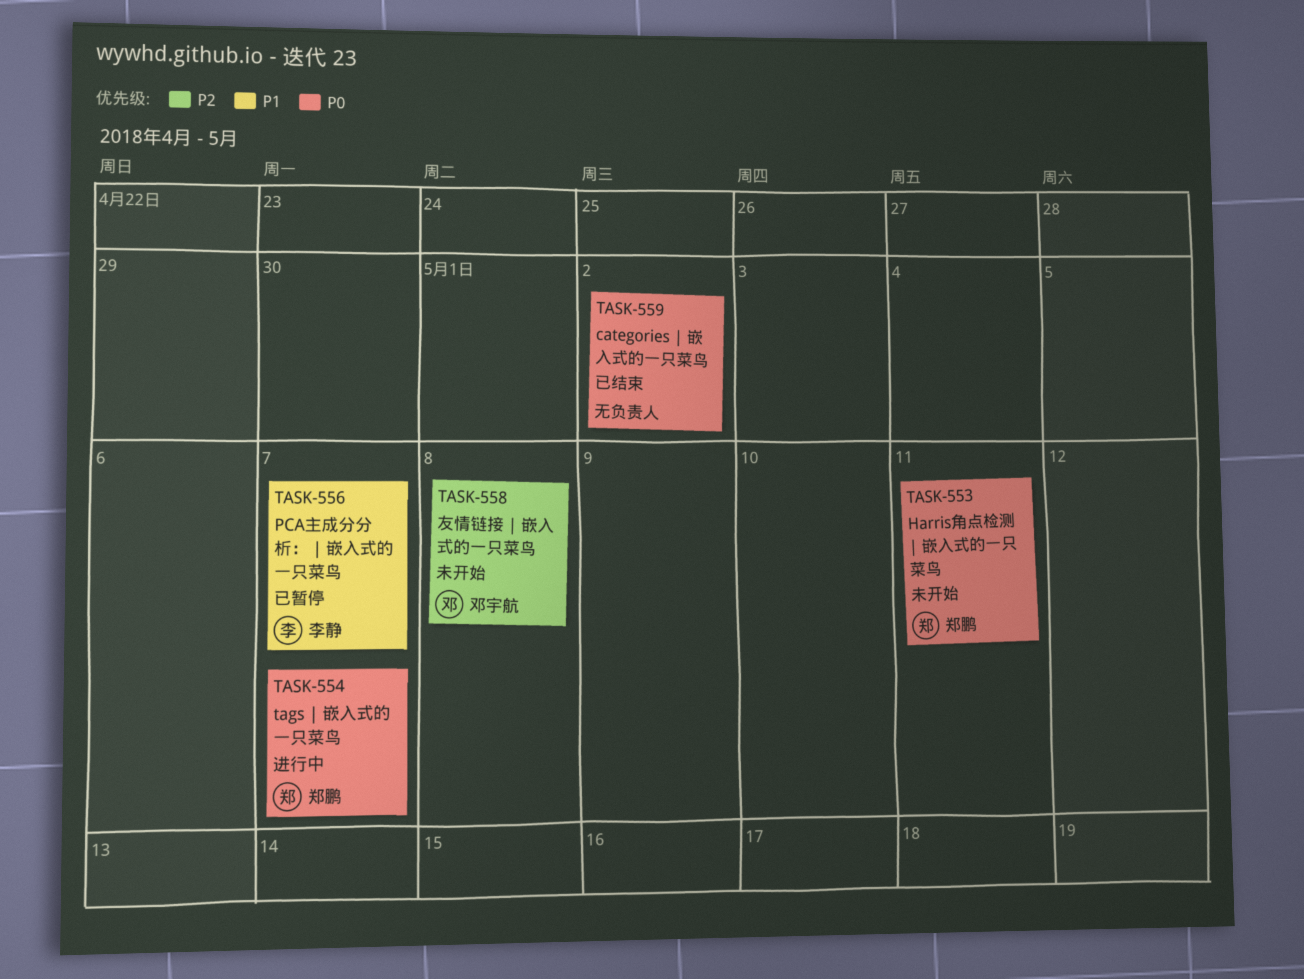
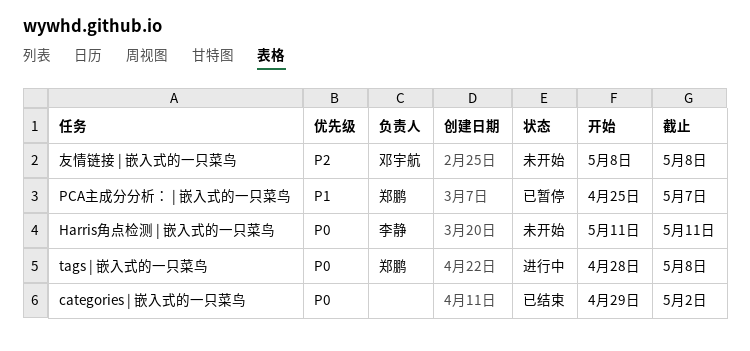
Harris角点检测 | 嵌入式的一只菜鸟, owner: 郑鹏 -> 李静
PCA主成分分析： | 嵌入式的一只菜鸟, owner: 李静 -> 郑鹏
tags | 嵌入式的一只菜鸟, due: May 7 -> May 8

